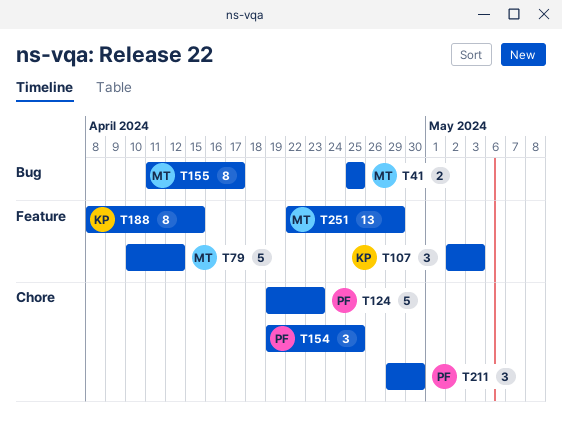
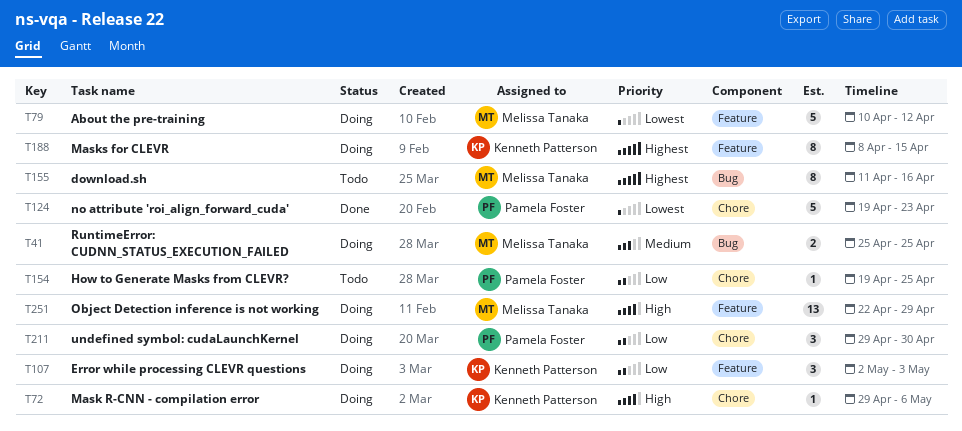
T72: none -> present
T154, estimate: 3 -> 1
T155, due: Apr 17 -> Apr 16

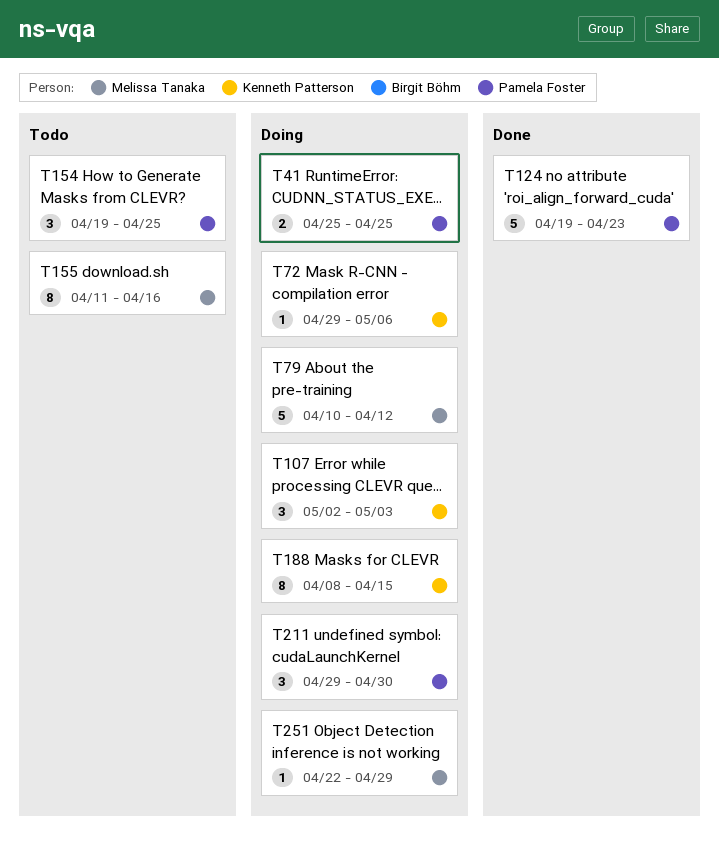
T41, owner: Melissa Tanaka -> Pamela Foster
T154, estimate: 1 -> 3
T251, estimate: 13 -> 1

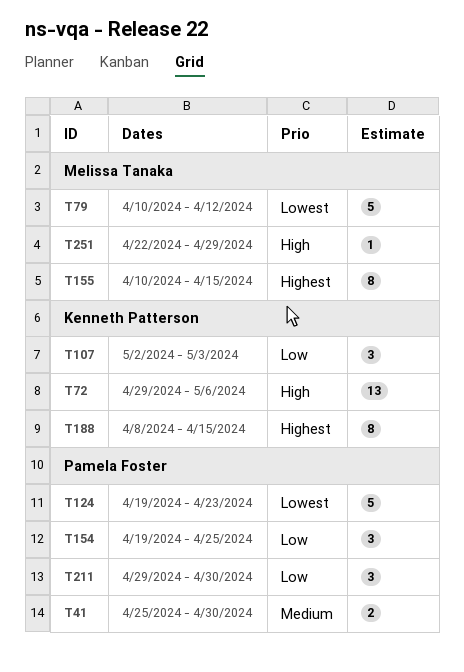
T41, due: Apr 25 -> Apr 30
T72, estimate: 1 -> 13
T155, start: Apr 11 -> Apr 10
T155, due: Apr 16 -> Apr 15

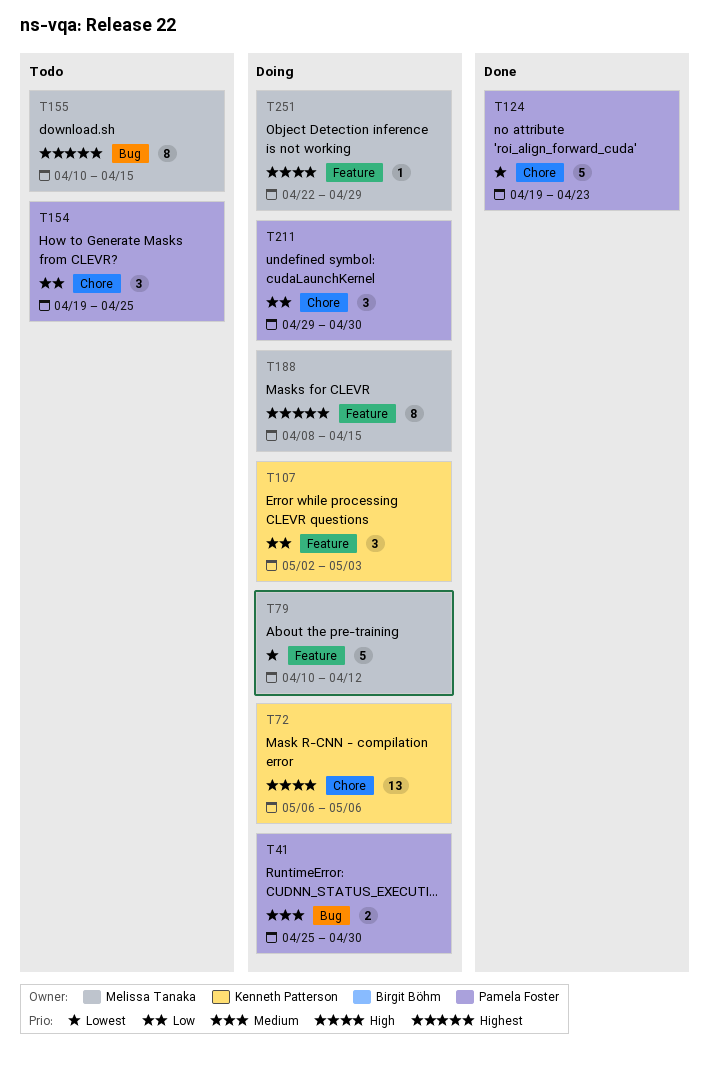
T72, start: Apr 29 -> May 6
T188, owner: Kenneth Patterson -> Melissa Tanaka

